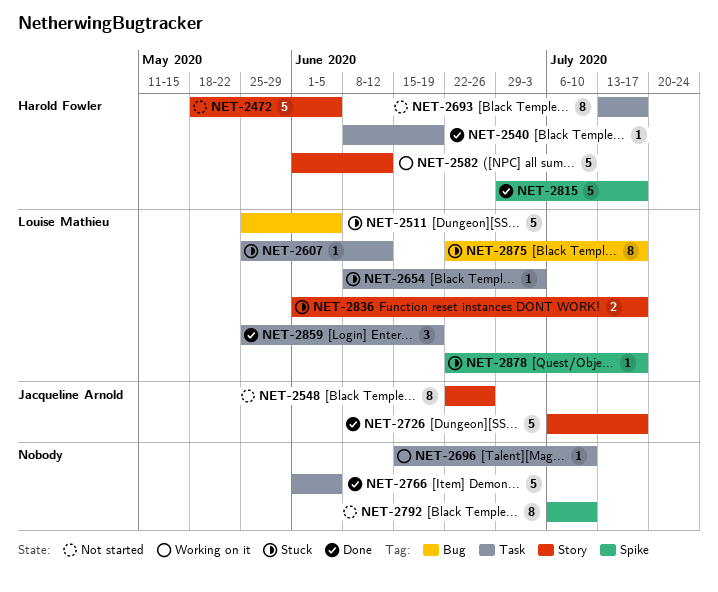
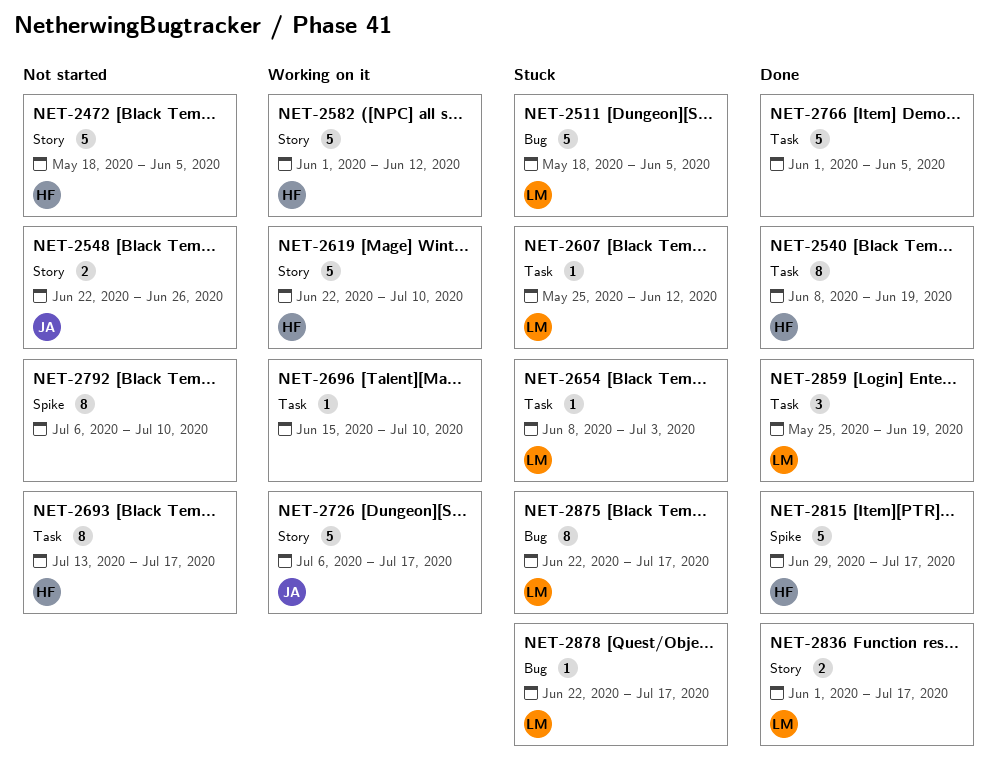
NET-2511, start: May 25 -> May 18
NET-2540, estimate: 1 -> 8
NET-2548, estimate: 8 -> 2
NET-2619: none -> present
NET-2726, status: Done -> Working on it
NET-2836, status: Stuck -> Done
NET-2878, label: Spike -> Bug

